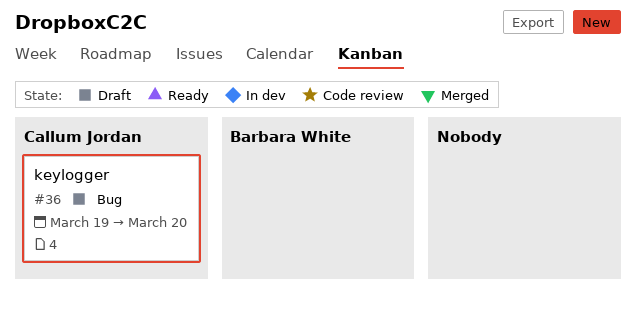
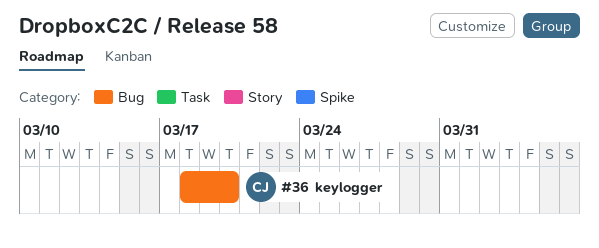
#36, start: Mar 19 -> Mar 18

